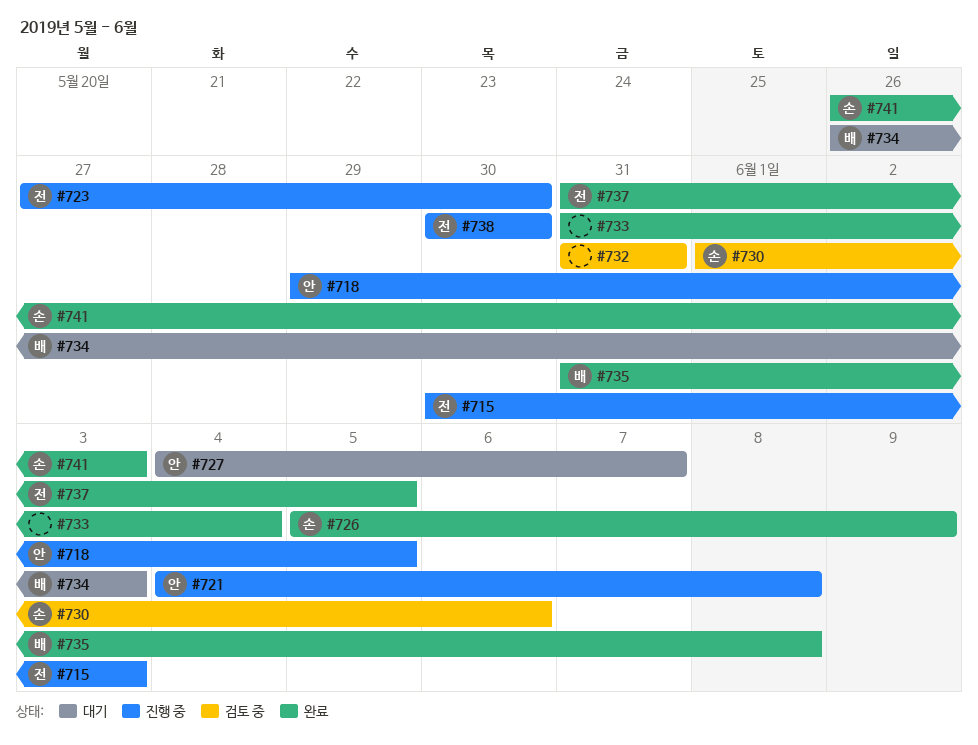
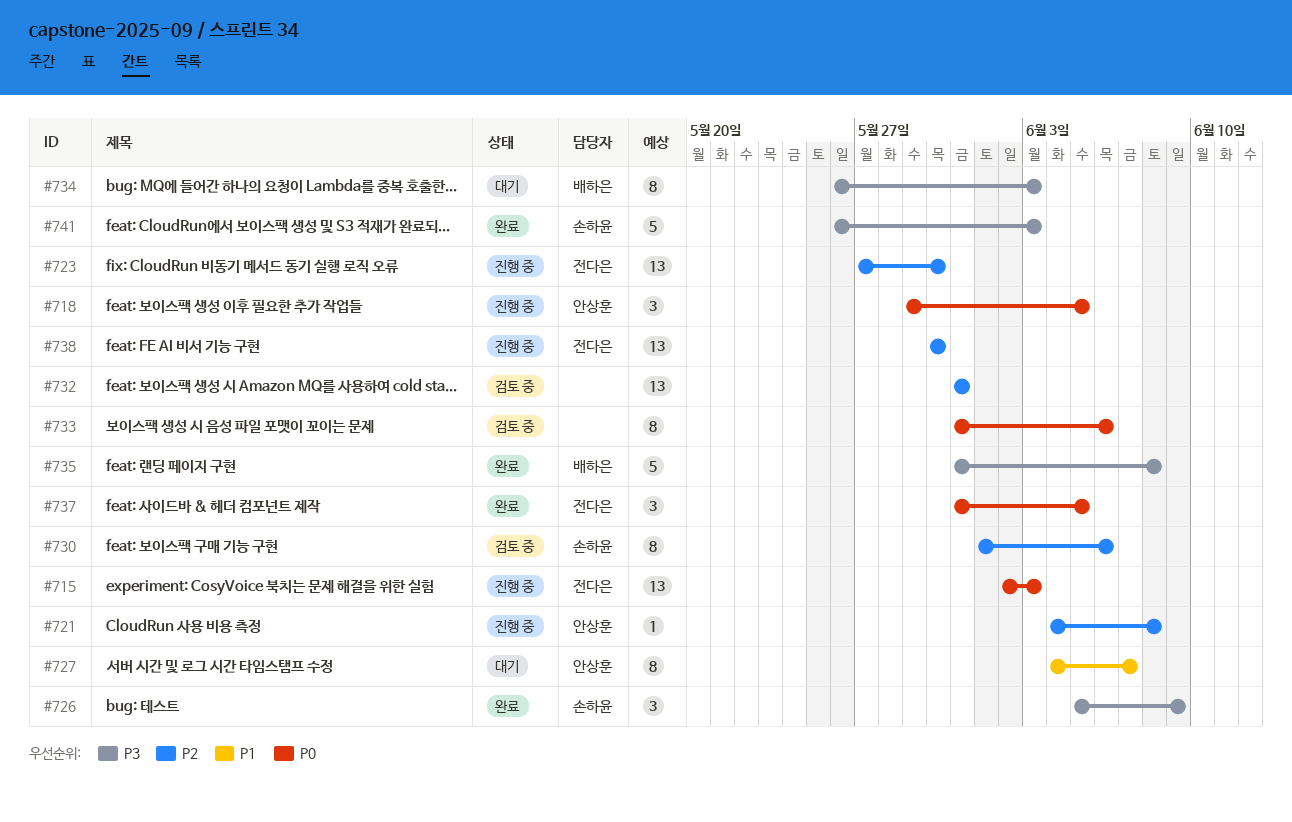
#715, start: May 30 -> Jun 2
#733, status: 완료 -> 검토 중
#733, due: Jun 4 -> Jun 6

